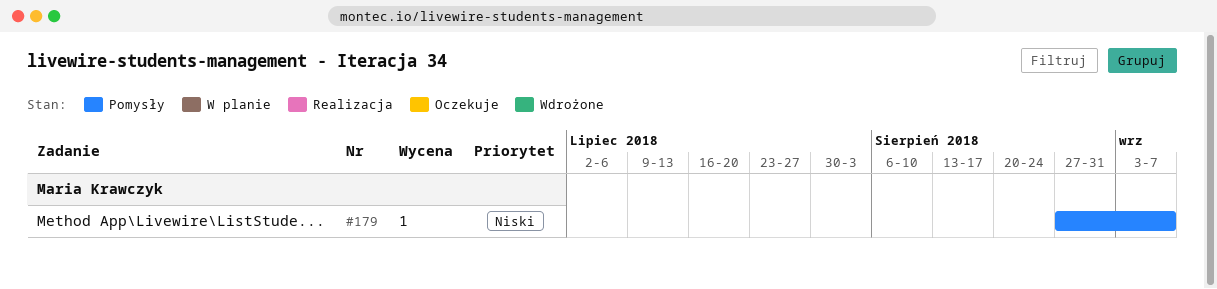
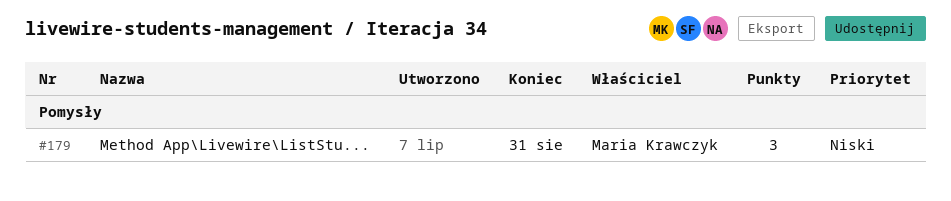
#179, estimate: 1 -> 3
#179, due: Sep 7 -> Aug 31

